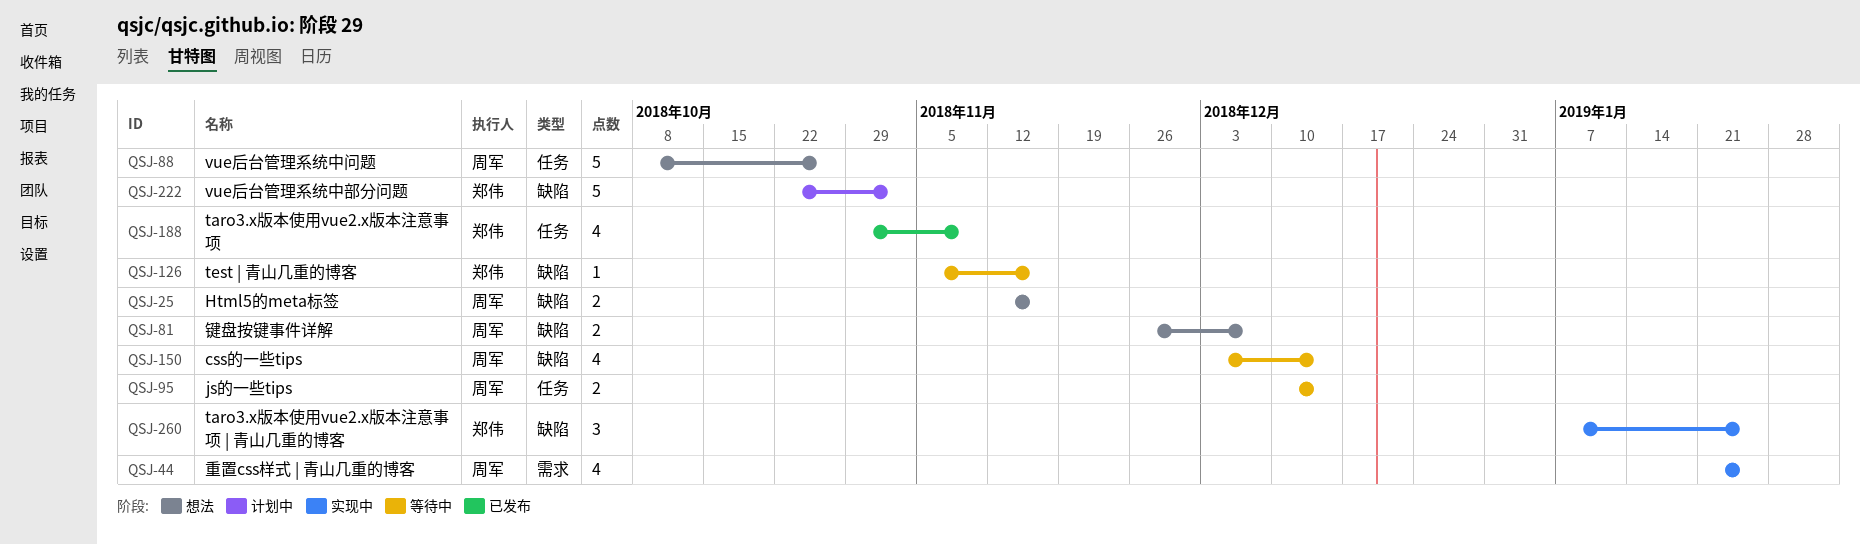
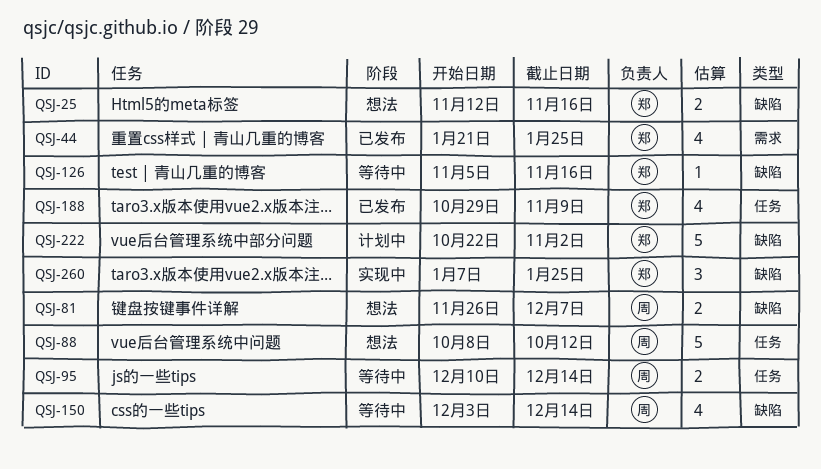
QSJ-25, owner: 周军 -> 郑伟
QSJ-44, status: 实现中 -> 已发布
QSJ-44, owner: 周军 -> 郑伟
QSJ-88, due: Oct 26 -> Oct 12

